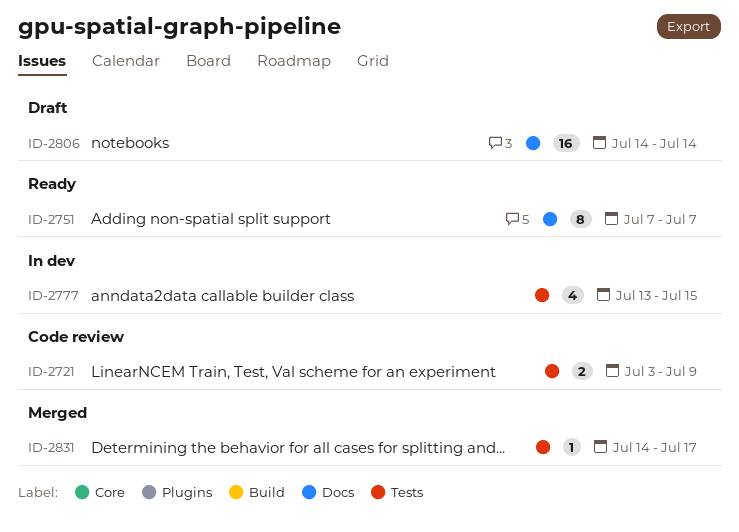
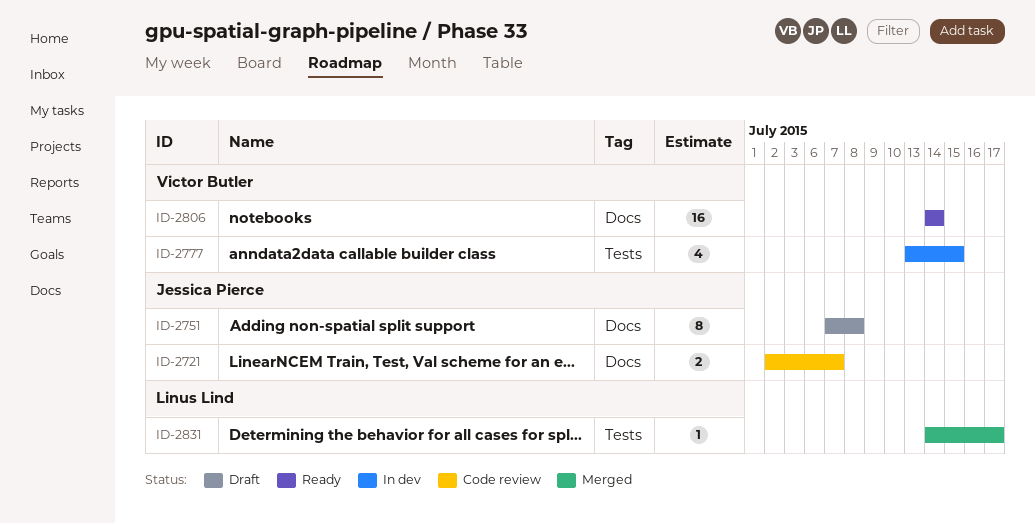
ID-2721, label: Tests -> Docs
ID-2721, start: Jul 3 -> Jul 2
ID-2721, due: Jul 9 -> Jul 7
ID-2751, status: Ready -> Draft
ID-2751, due: Jul 7 -> Jul 8
ID-2806, status: Draft -> Ready

